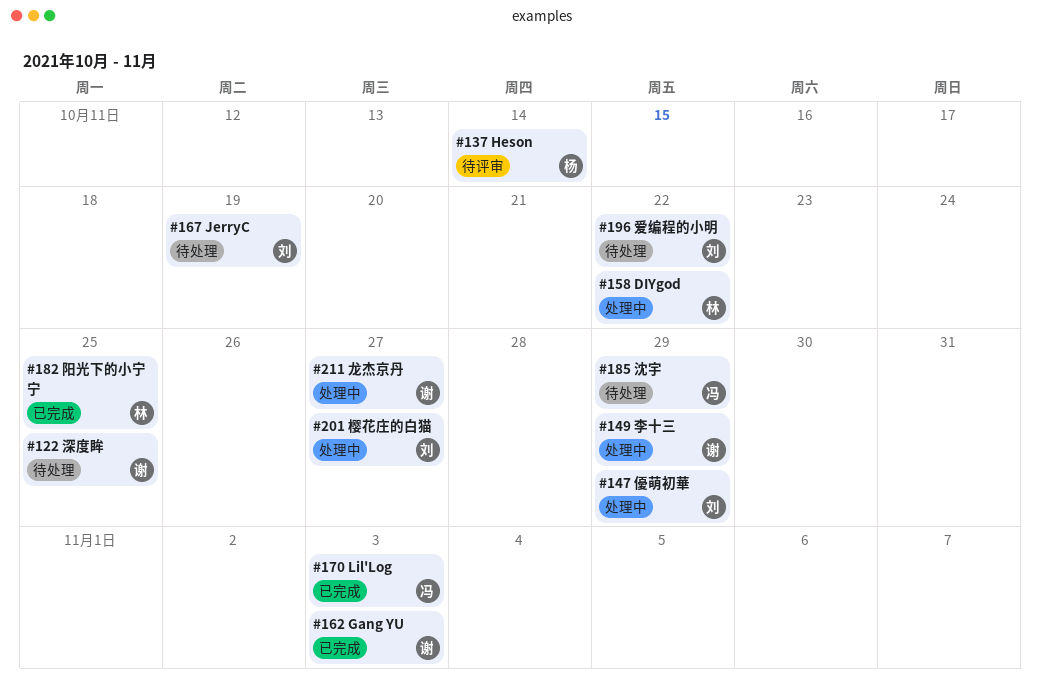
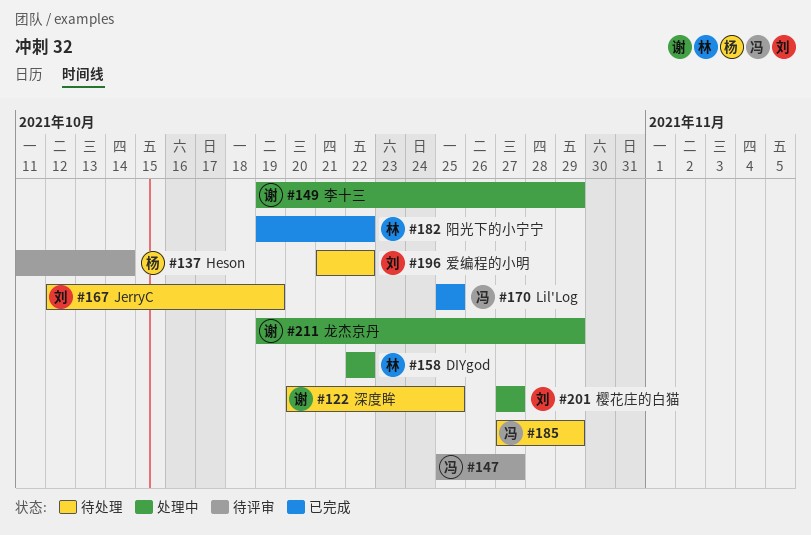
#147, status: 处理中 -> 待评审
#147, owner: 刘 -> 冯
#147, due: Oct 29 -> Oct 27
#162: present -> none
#170, due: Nov 3 -> Oct 25
#182, due: Oct 25 -> Oct 22
#211, due: Oct 27 -> Oct 29

